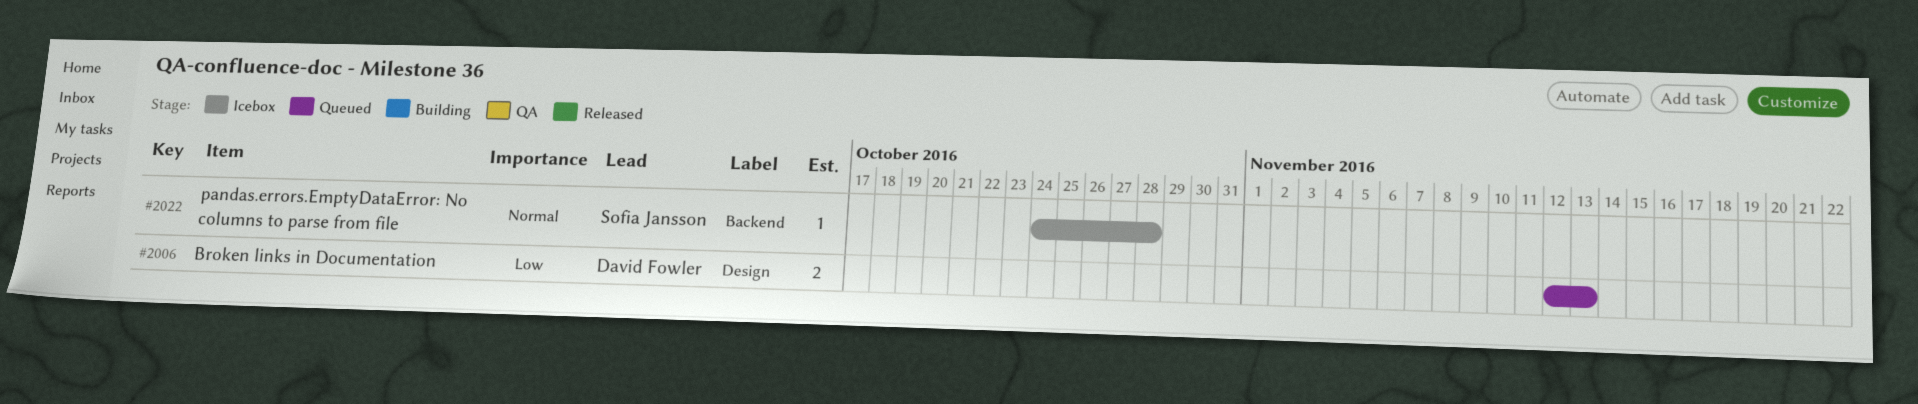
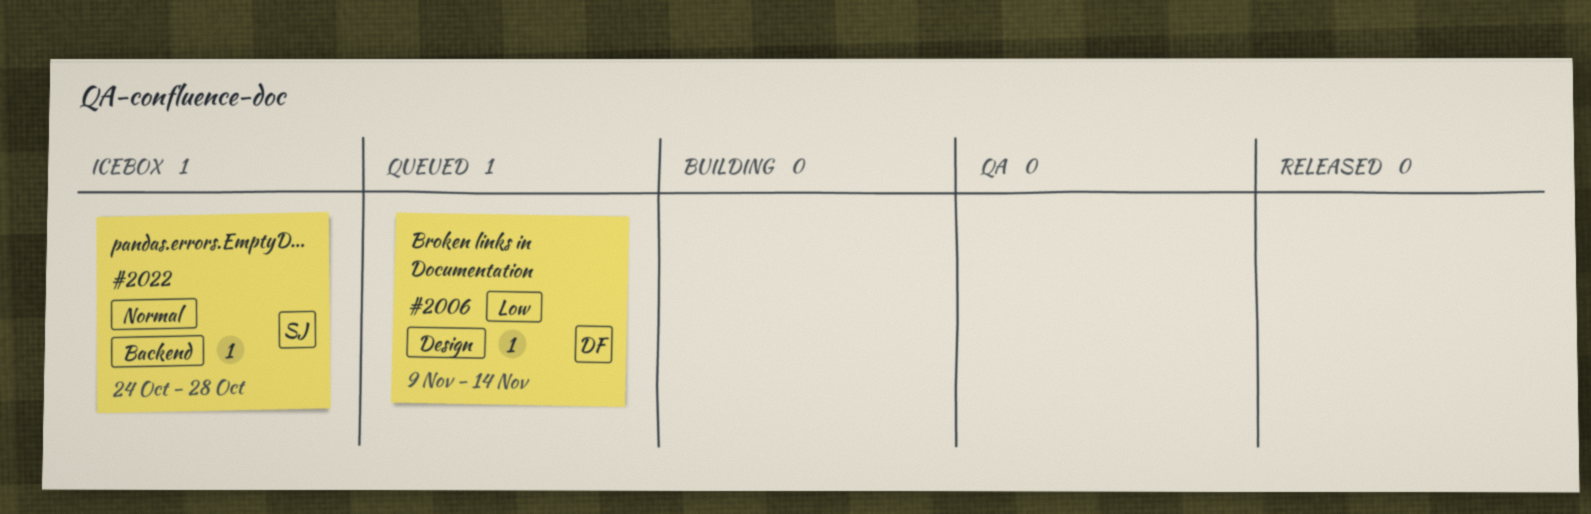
#2006, estimate: 2 -> 1
#2006, start: Nov 12 -> Nov 9
#2006, due: Nov 13 -> Nov 14

